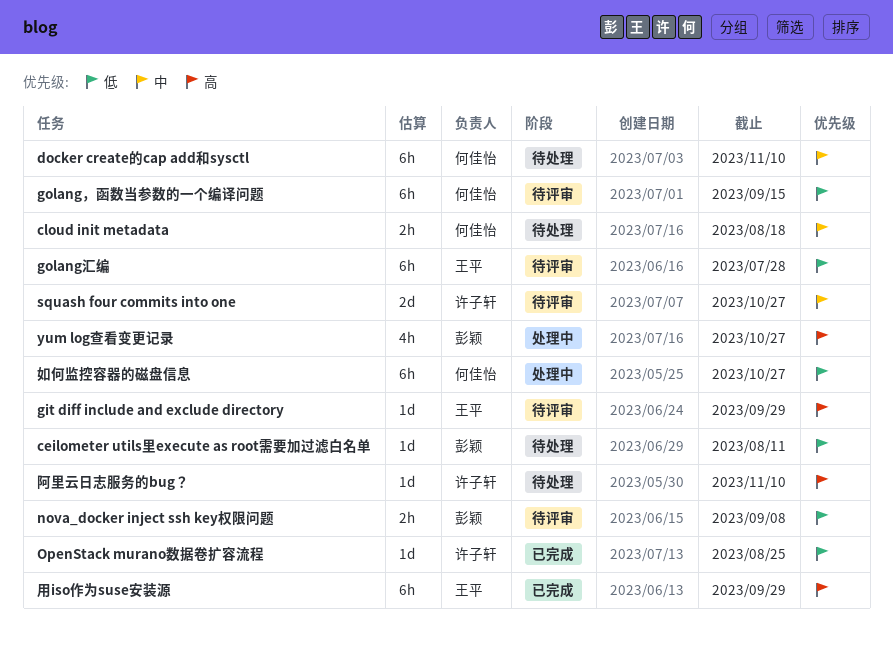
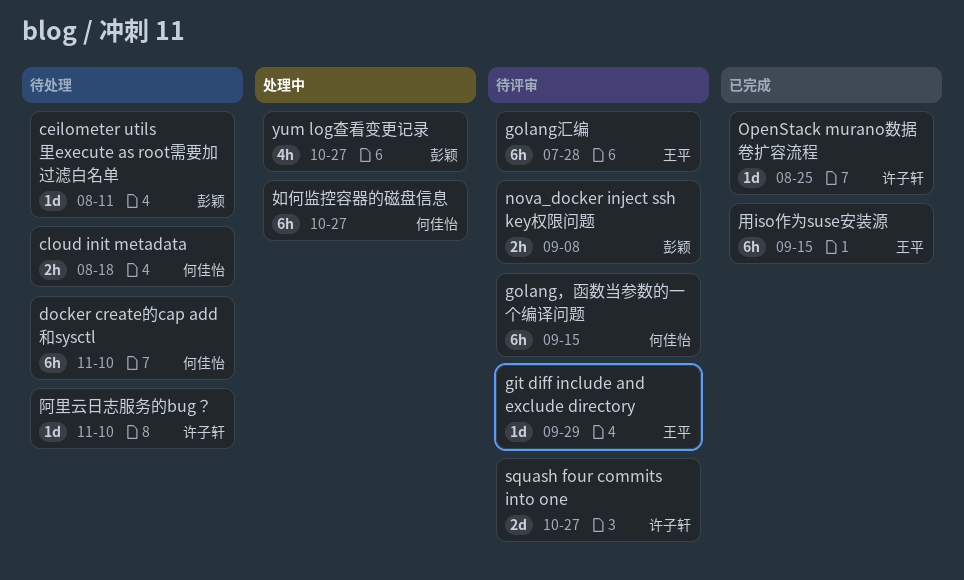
用iso作为suse安装源, due: Sep 29 -> Sep 15

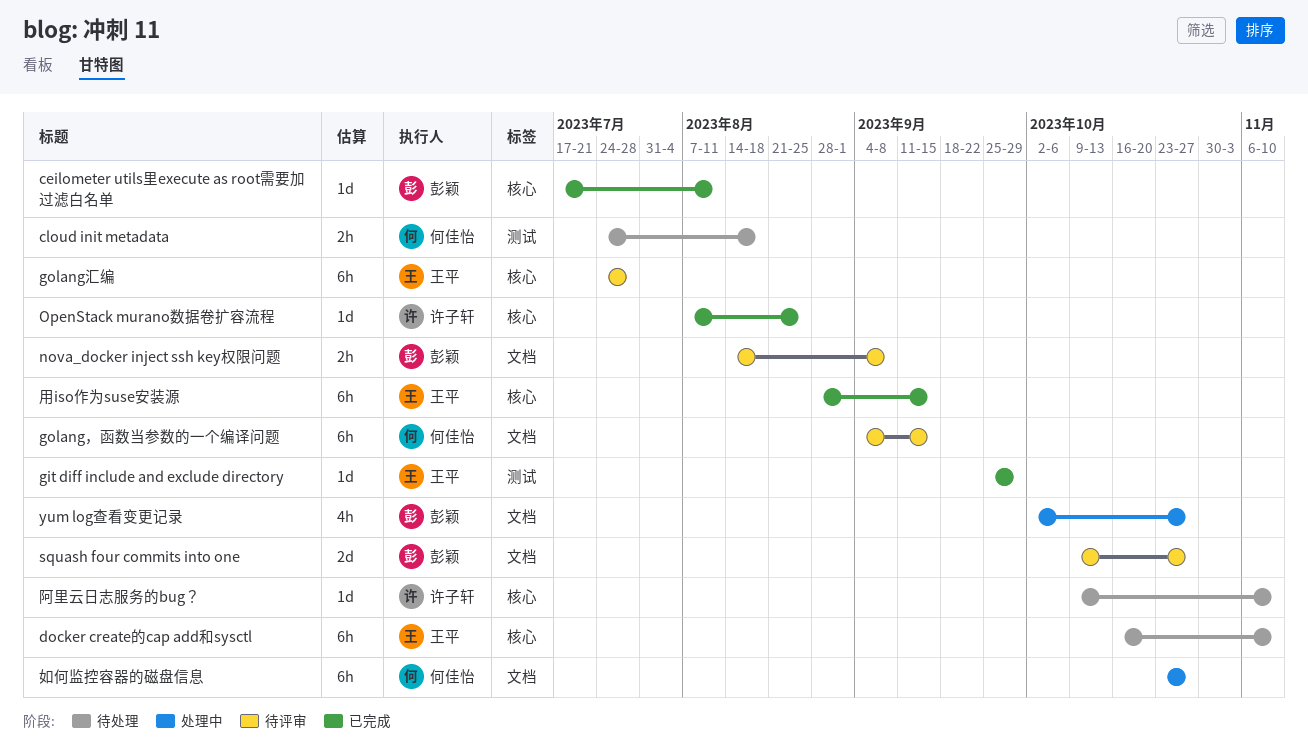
ceilometer utils里execute as root需要加过滤白名单, status: 待处理 -> 已完成
docker create的cap add和sysctl, owner: 何佳怡 -> 王平
git diff include and exclude directory, status: 待评审 -> 已完成
squash four commits into one, owner: 许子轩 -> 彭颖

